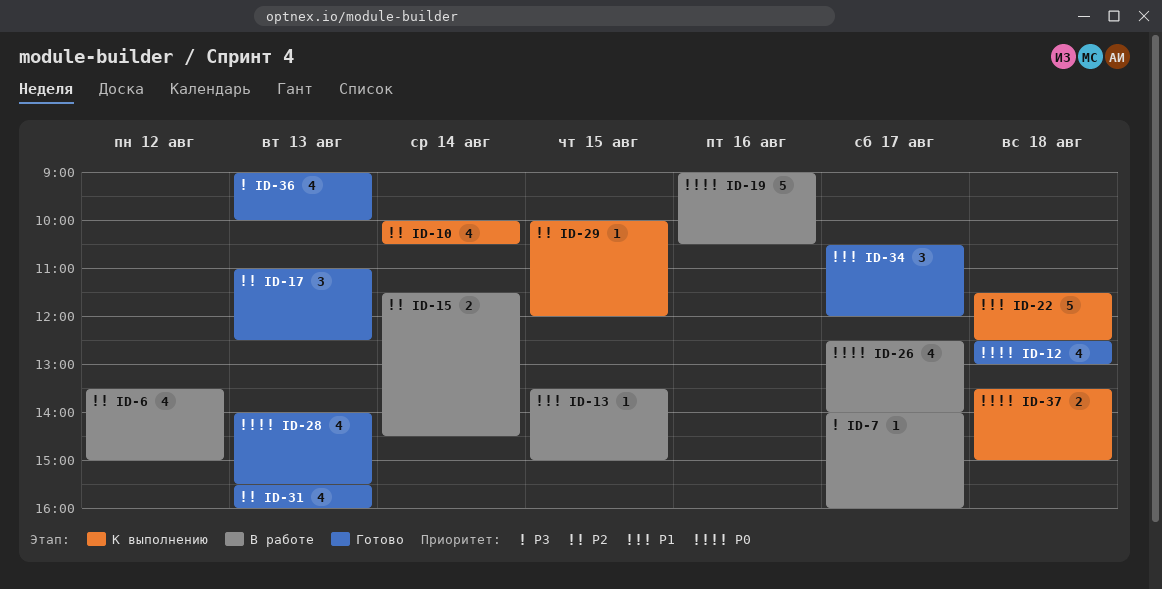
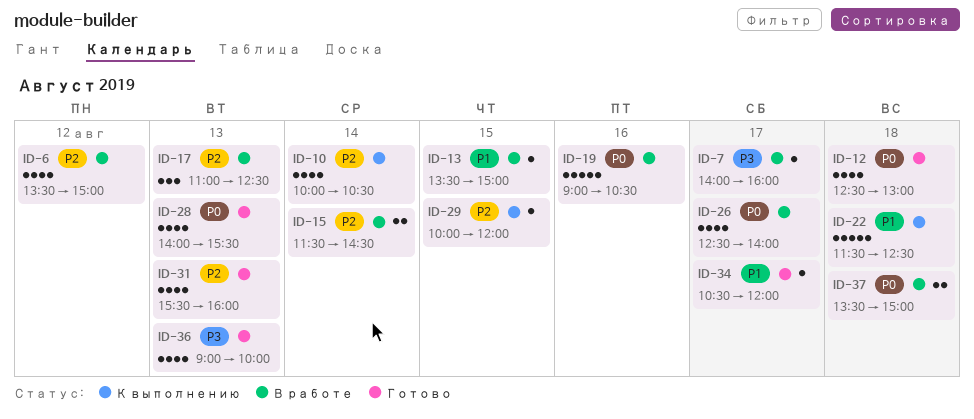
ID-17, status: Готово -> В работе
ID-34, estimate: 3 -> 1
ID-37, status: К выполнению -> В работе

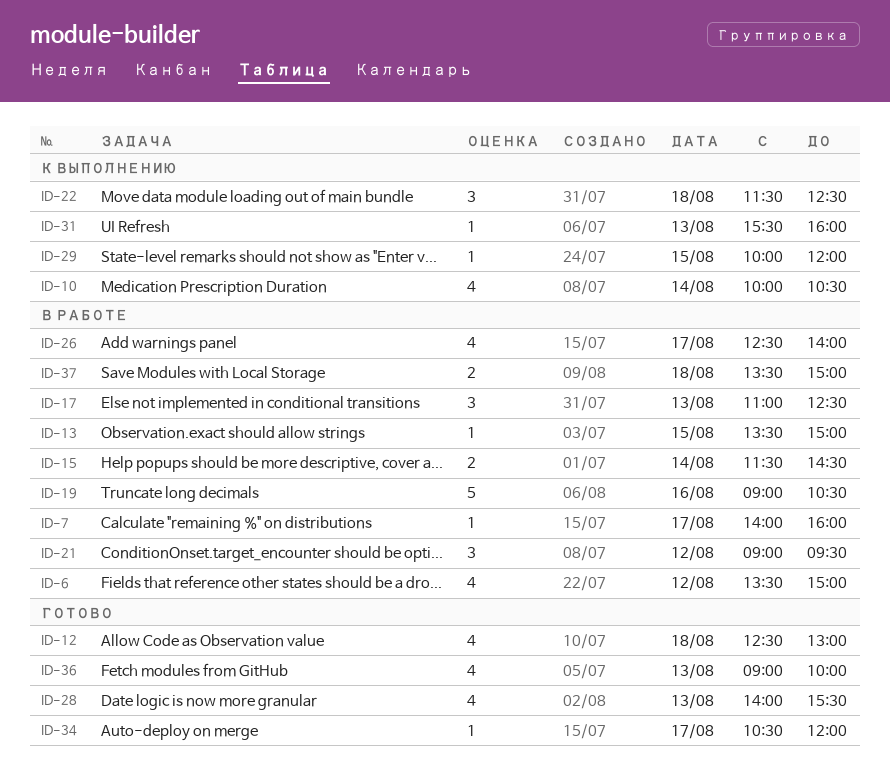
ID-21: none -> present
ID-22, estimate: 5 -> 3
ID-31, status: Готово -> К выполнению
ID-31, estimate: 4 -> 1

